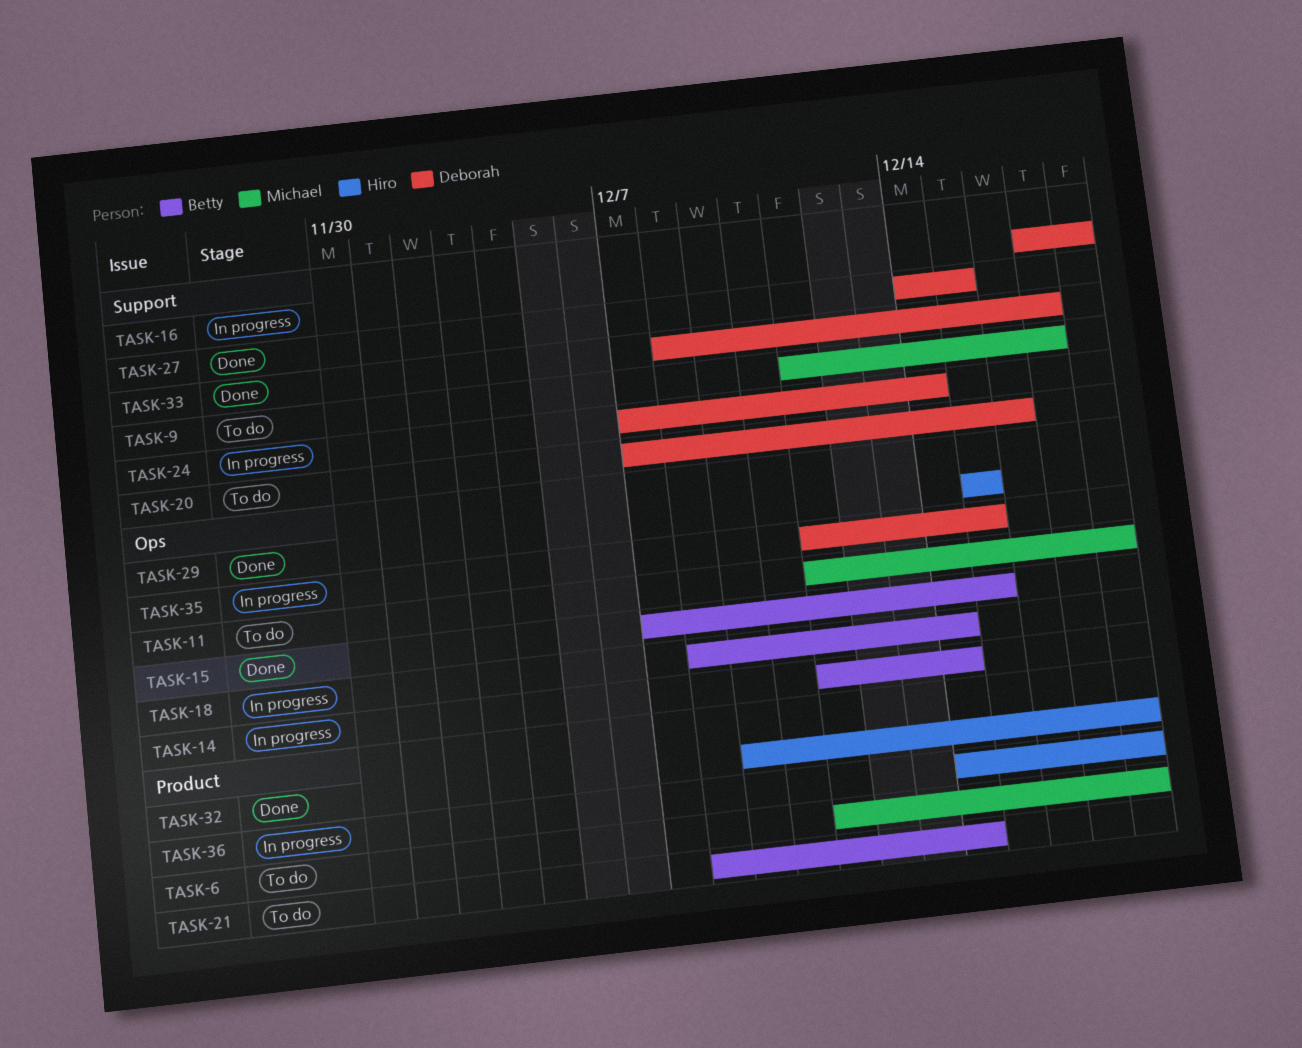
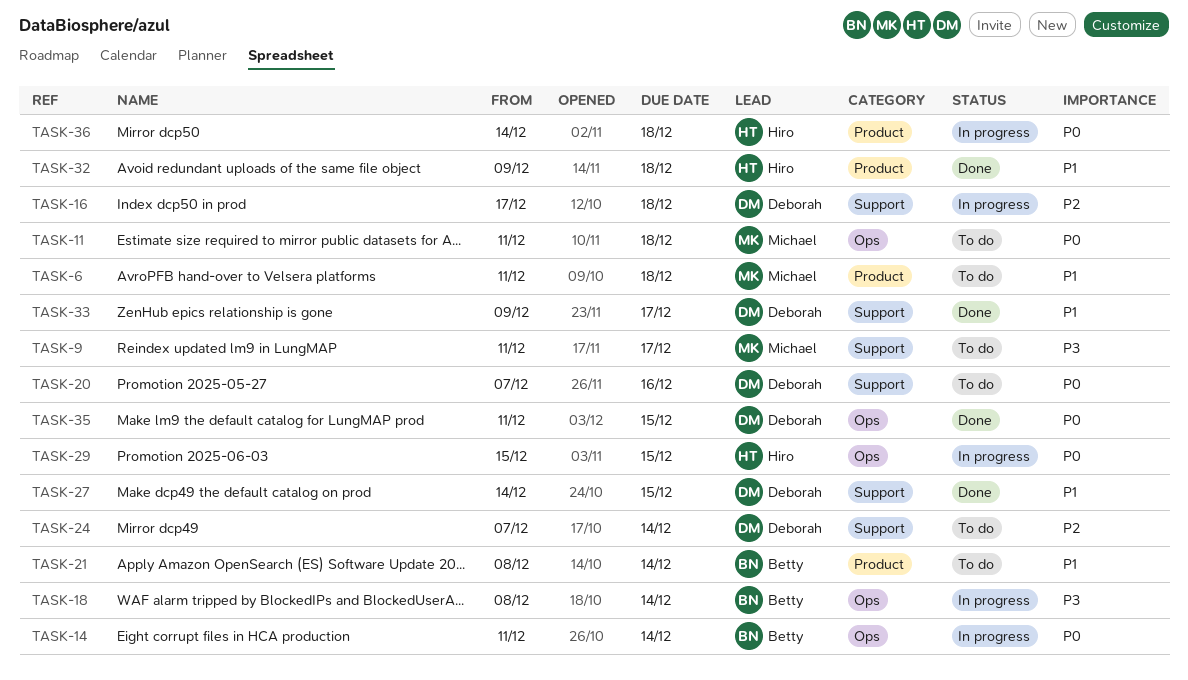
TASK-15: present -> none
TASK-24, status: In progress -> To do
TASK-29, status: Done -> In progress
TASK-33, start: Dec 8 -> Dec 9
TASK-35, status: In progress -> Done

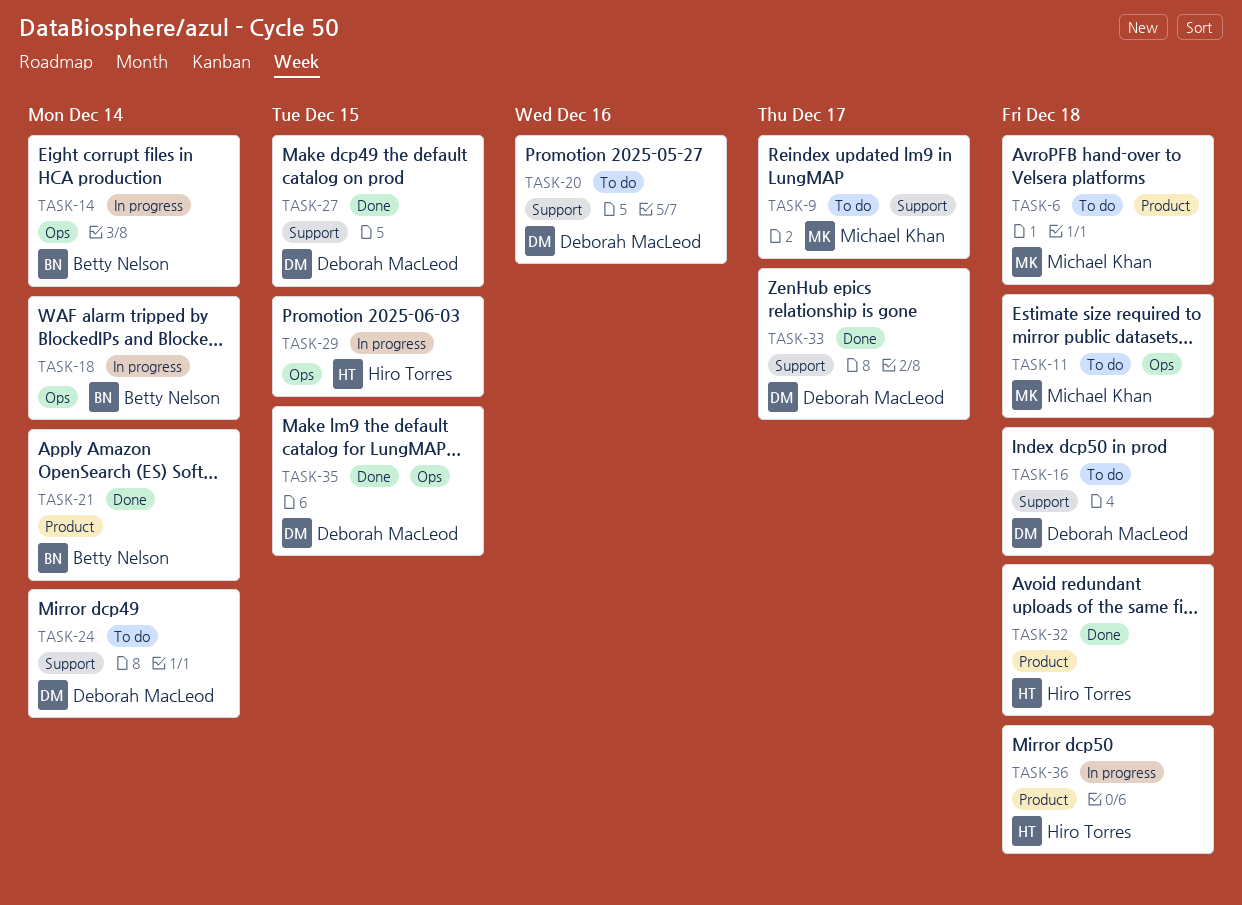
TASK-16, status: In progress -> To do
TASK-21, status: To do -> Done

